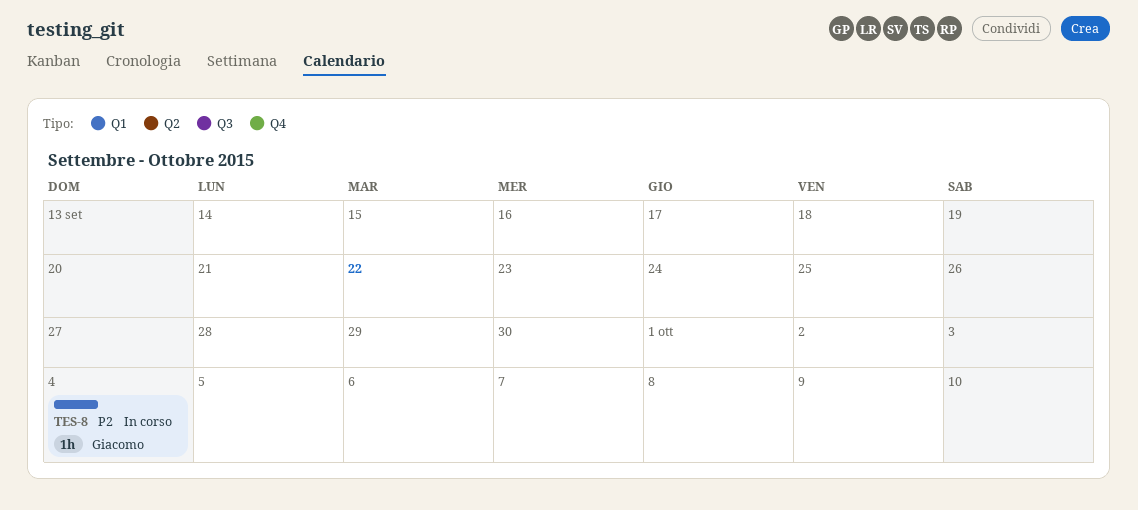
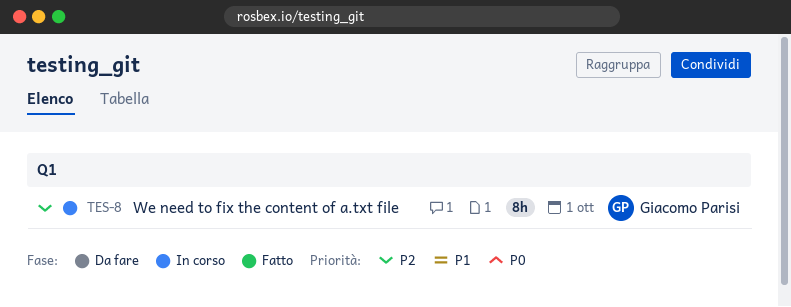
TES-8, estimate: 1h -> 8h
TES-8, due: Oct 4 -> Oct 1

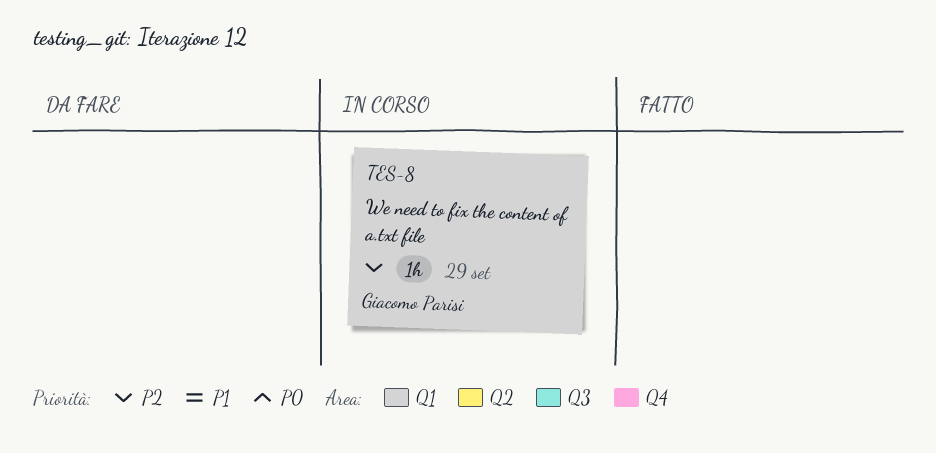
TES-8, estimate: 8h -> 1h
TES-8, due: Oct 1 -> Sep 29

